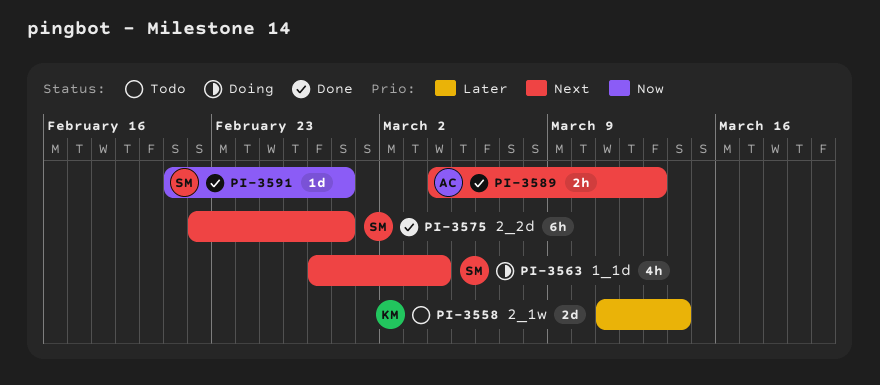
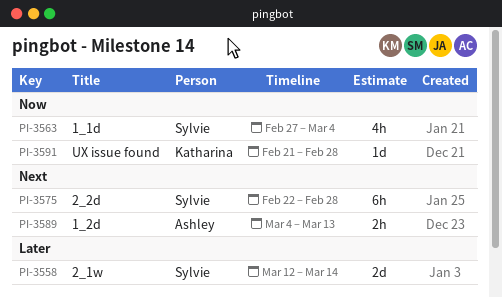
PI-3558, owner: Katharina -> Sylvie
PI-3558, start: Mar 11 -> Mar 12
PI-3563, priority: Next -> Now
PI-3591, owner: Sylvie -> Katharina

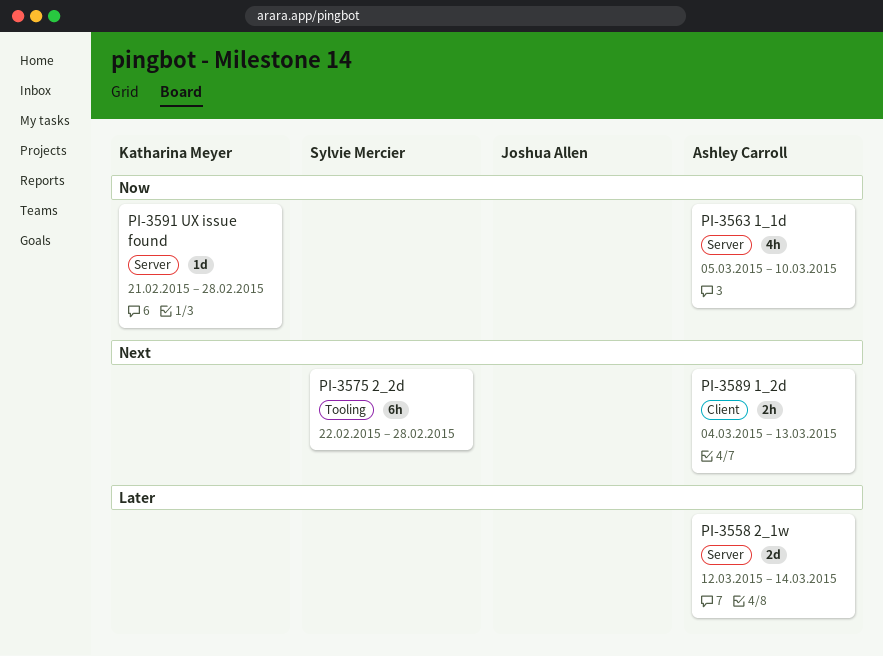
PI-3558, owner: Sylvie Mercier -> Ashley Carroll
PI-3563, owner: Sylvie Mercier -> Ashley Carroll
PI-3563, start: Feb 27 -> Mar 5
PI-3563, due: Mar 4 -> Mar 10

